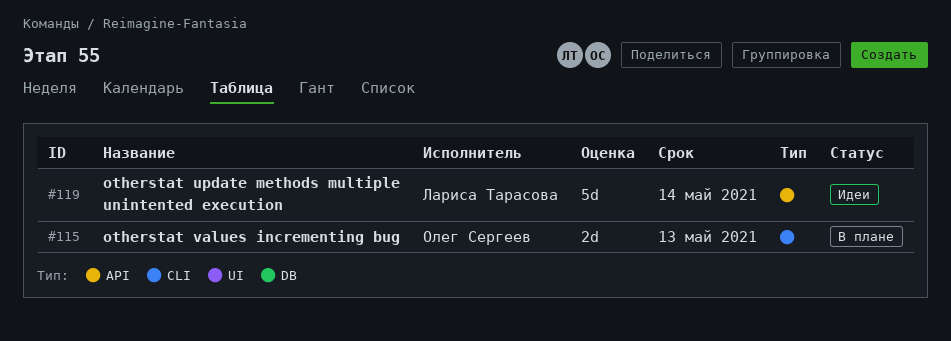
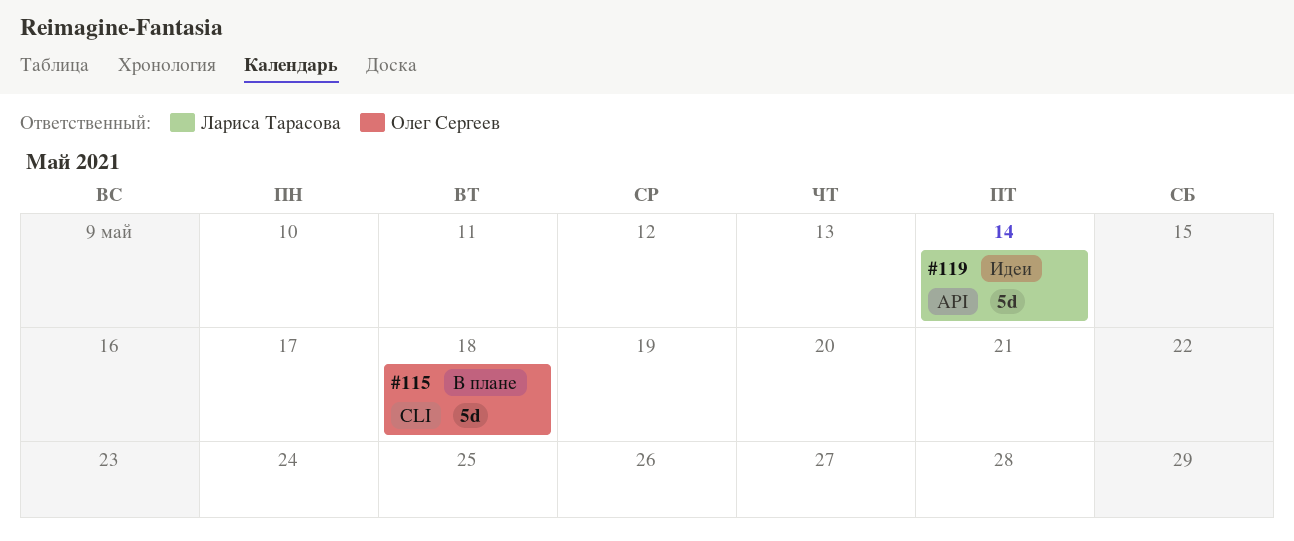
#115, estimate: 2d -> 5d
#115, due: May 13 -> May 18

